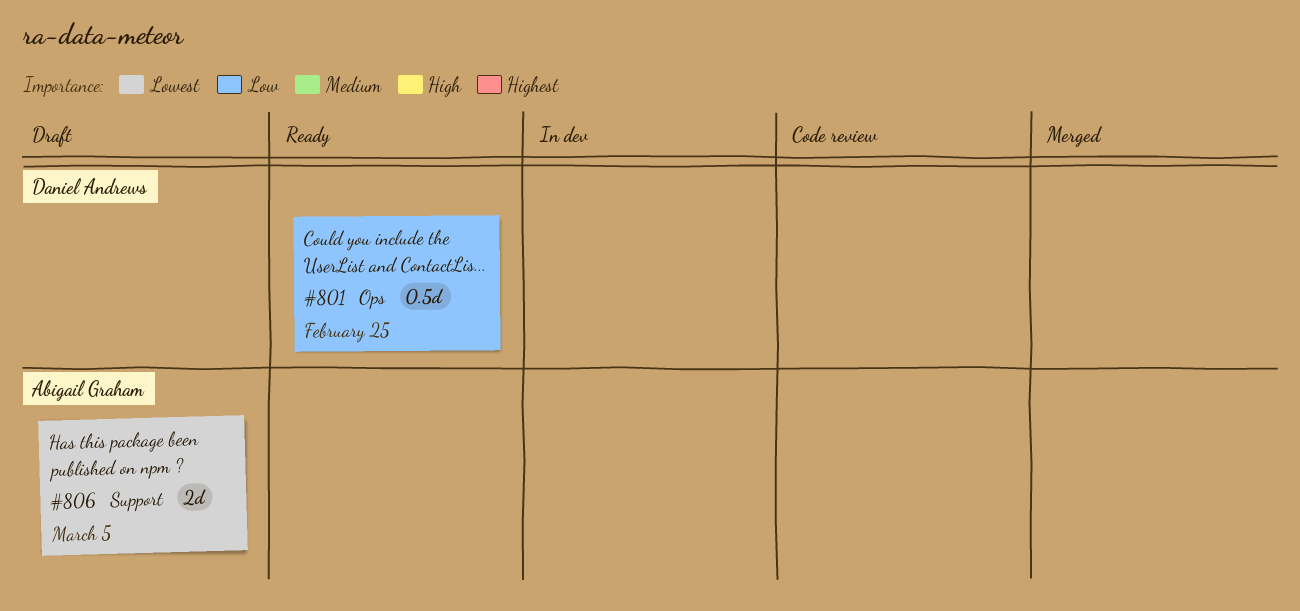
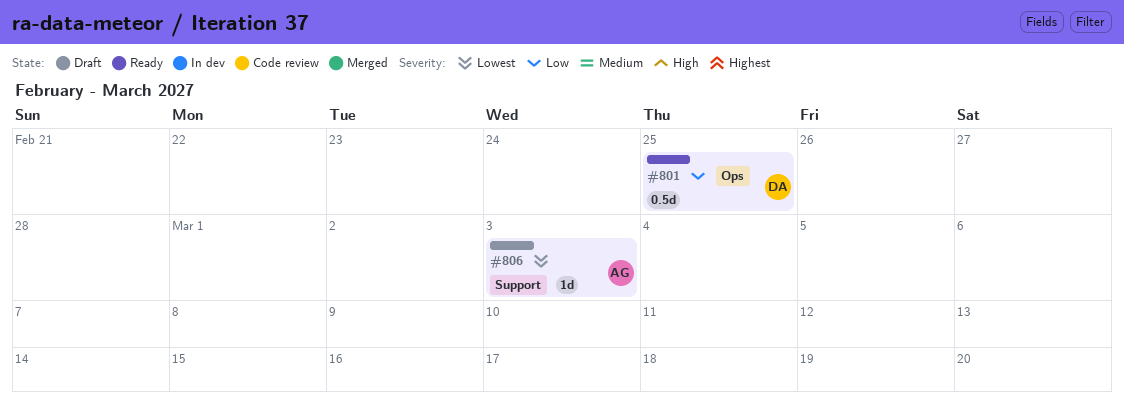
#806, estimate: 2d -> 1d
#806, due: Mar 5 -> Mar 3

